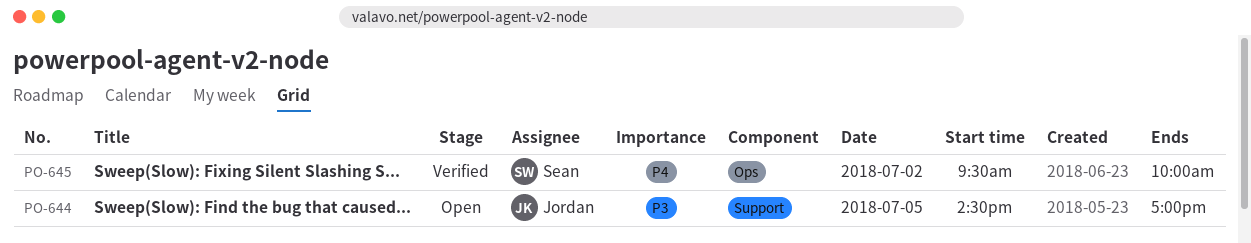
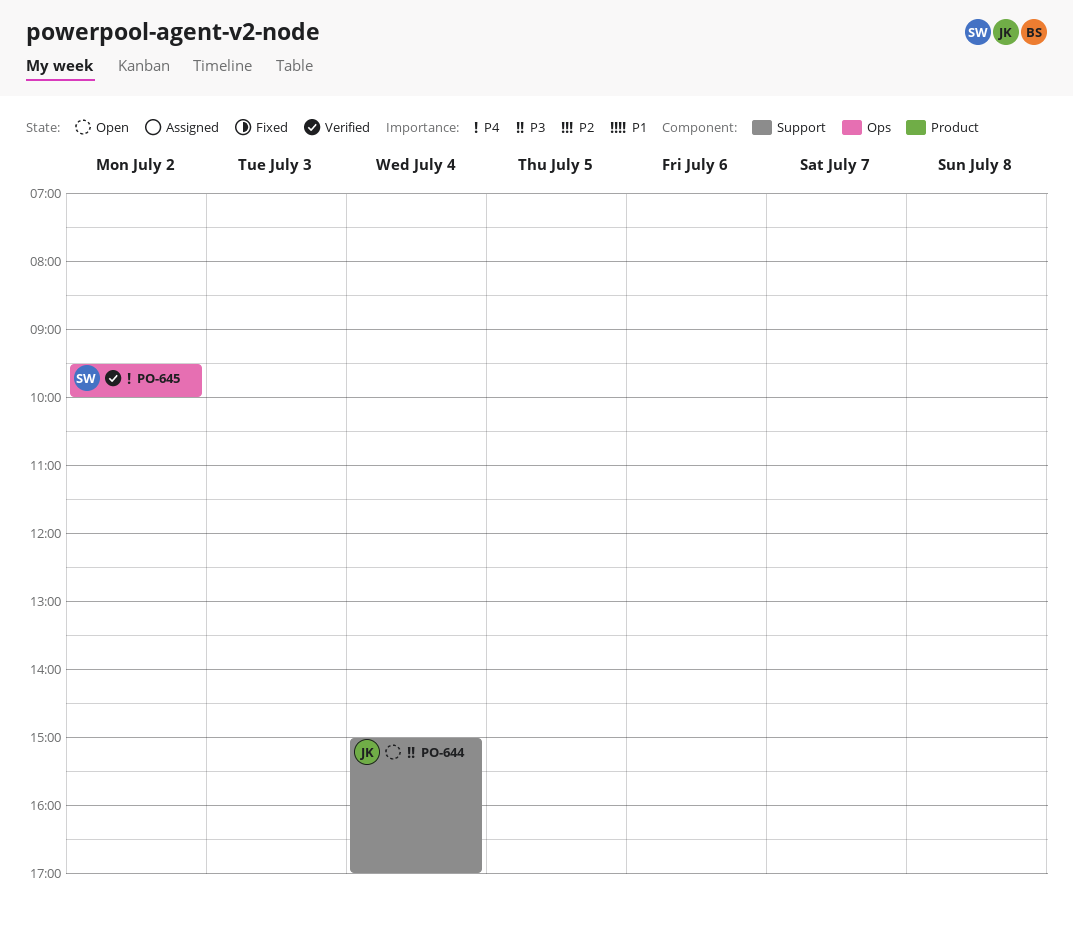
PO-644, day: Jul 5 -> Jul 4
PO-644, begins: 14:30 -> 15:00

